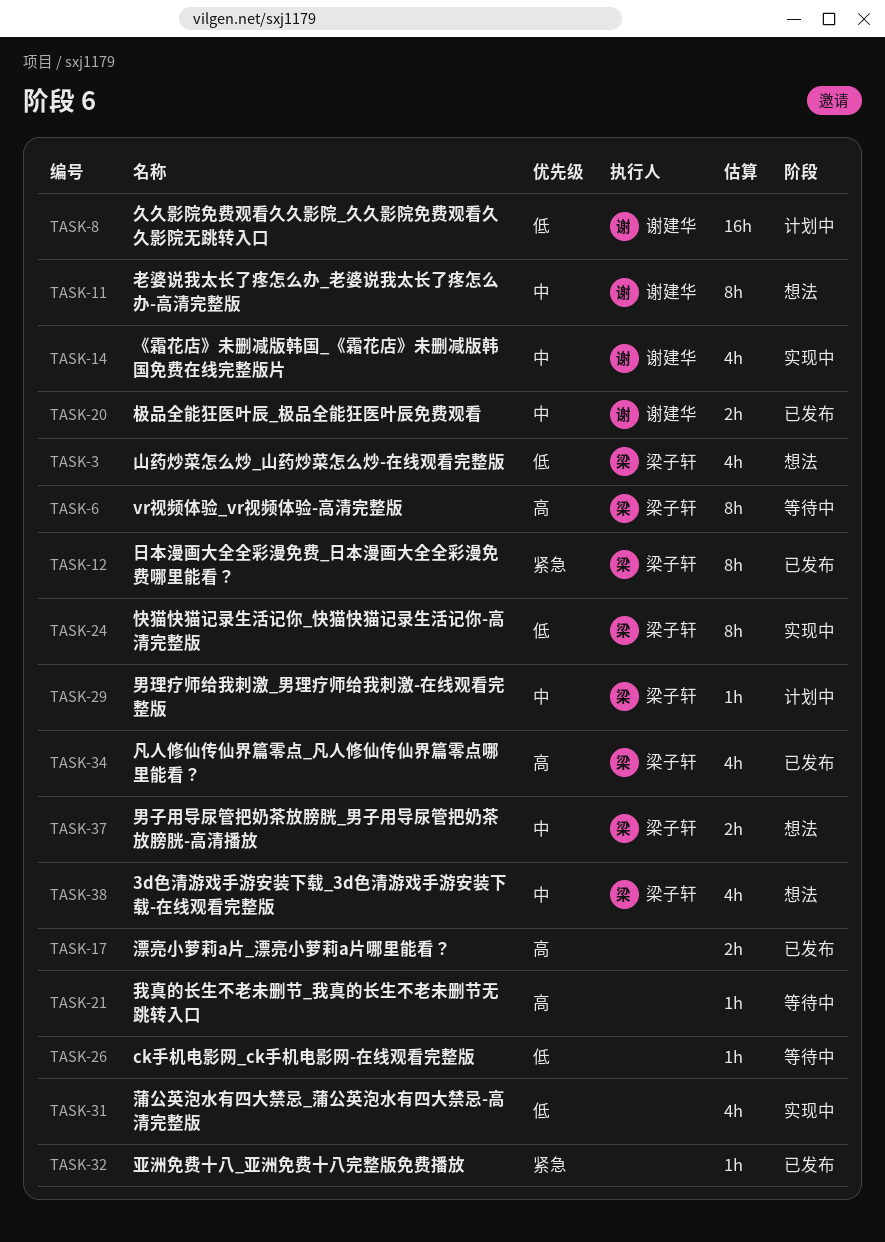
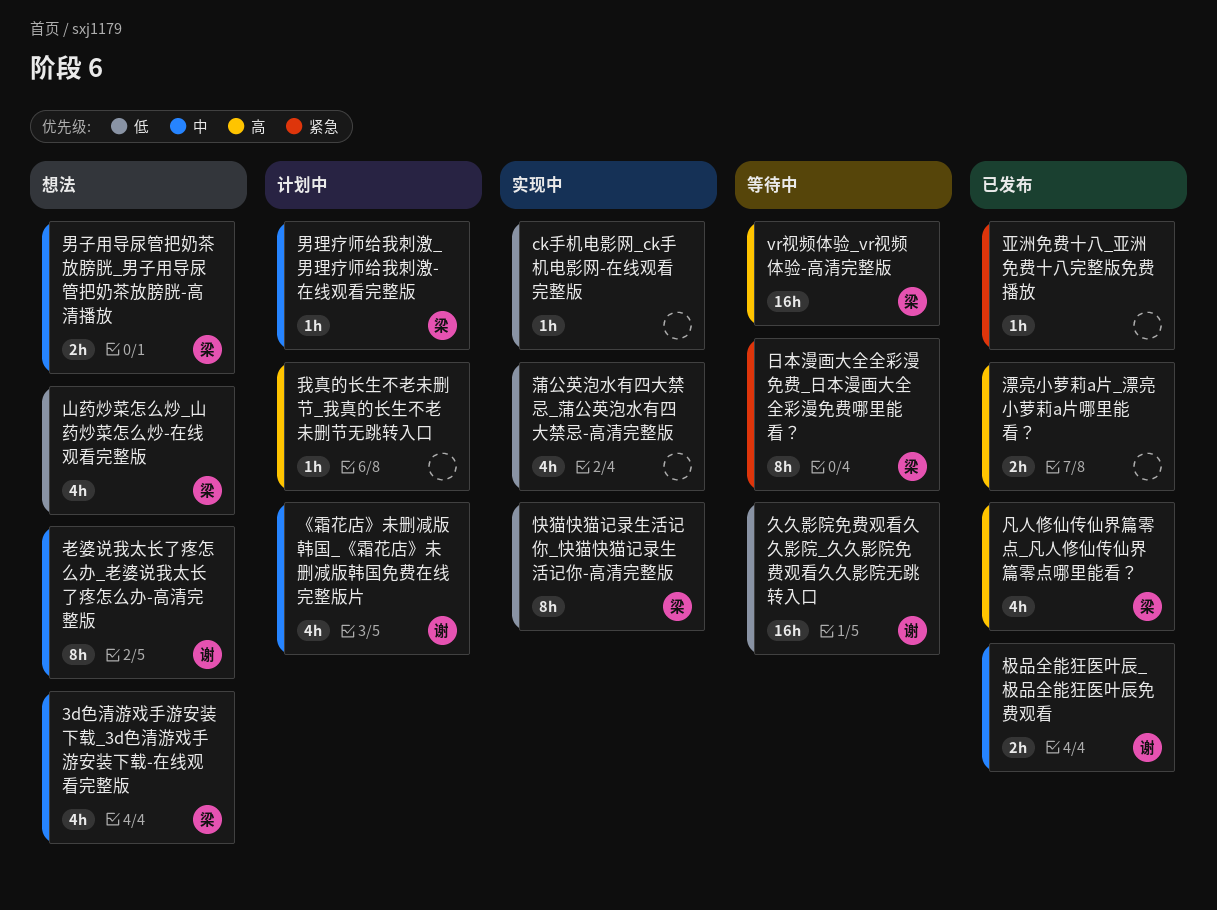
ck手机电影网_ck手机电影网-在线观看完整版, status: 等待中 -> 实现中
vr视频体验_vr视频体验-高清完整版, estimate: 8h -> 16h
《霜花店》未删减版韩国_《霜花店》未删减版韩国免费在线完整版片, status: 实现中 -> 计划中
久久影院免费观看久久影院_久久影院免费观看久久影院无跳转入口, status: 计划中 -> 等待中
我真的长生不老未删节_我真的长生不老未删节无跳转入口, status: 等待中 -> 计划中
日本漫画大全全彩漫免费_日本漫画大全全彩漫免费哪里能看？, status: 已发布 -> 等待中

